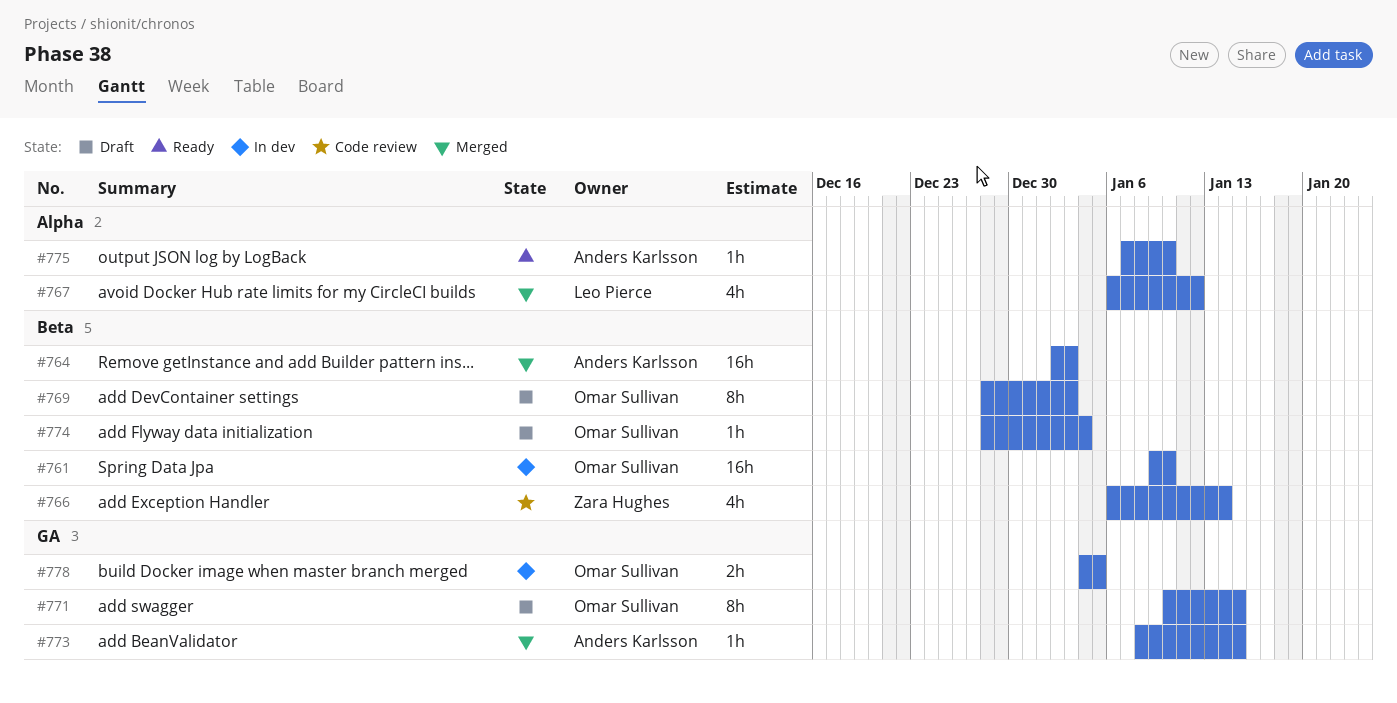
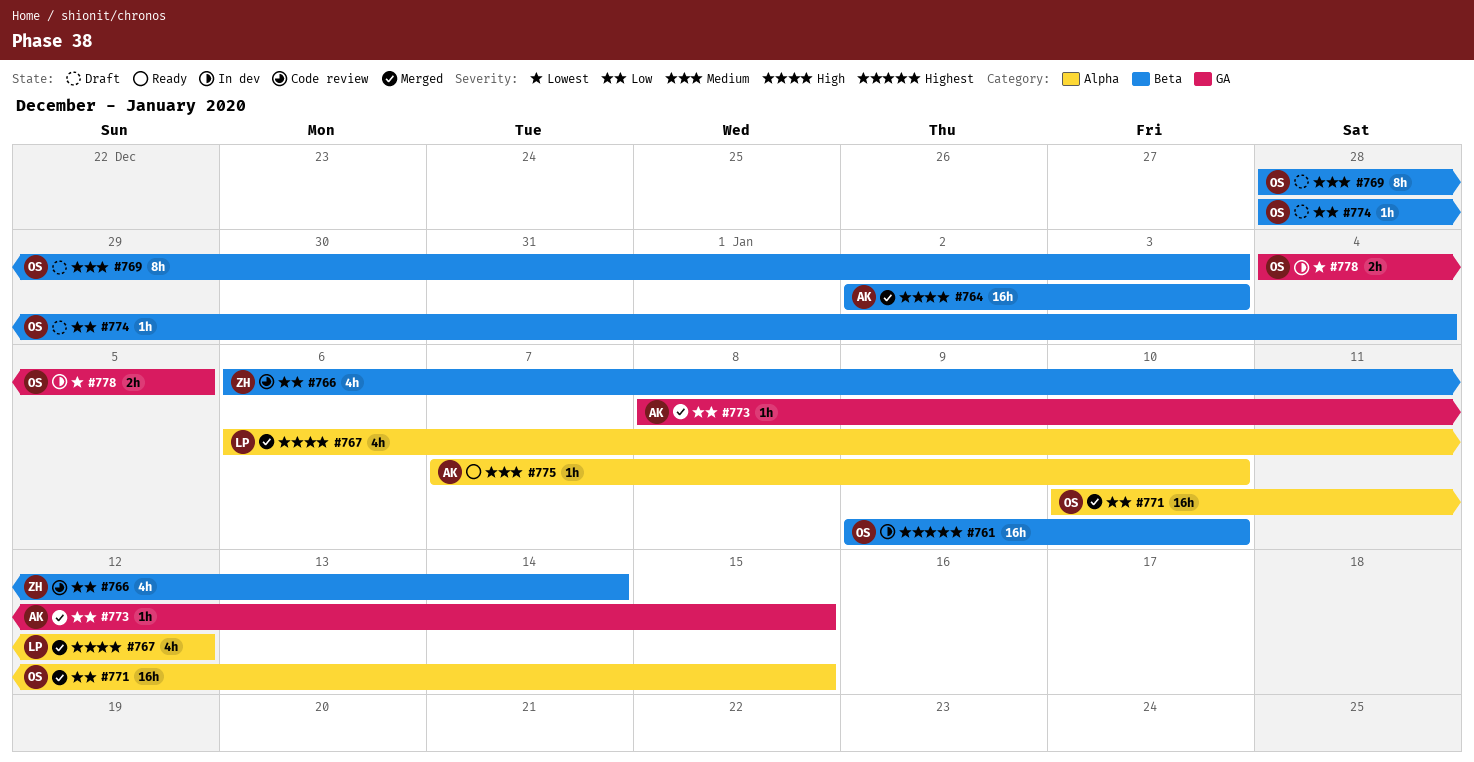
#771, status: Draft -> Merged
#771, label: GA -> Alpha
#771, estimate: 8h -> 16h

